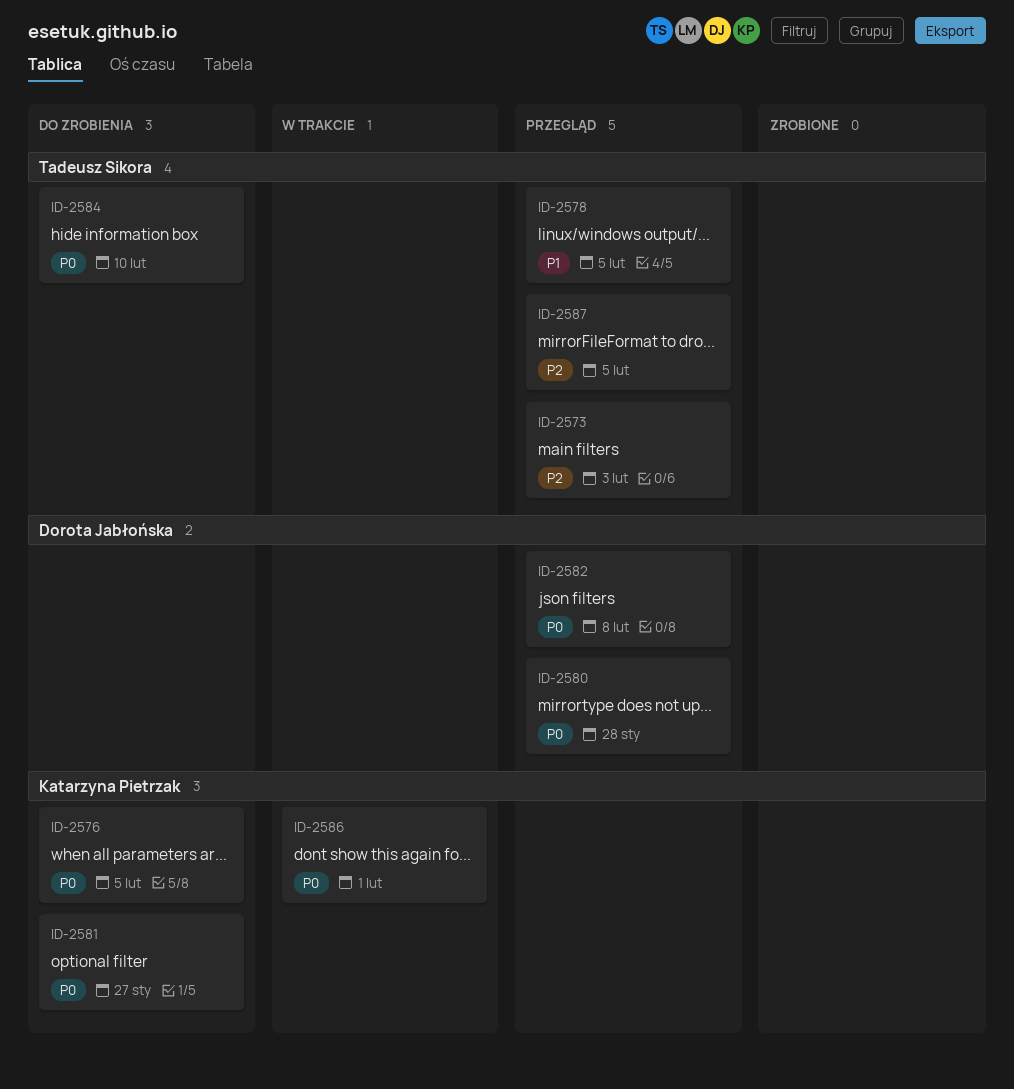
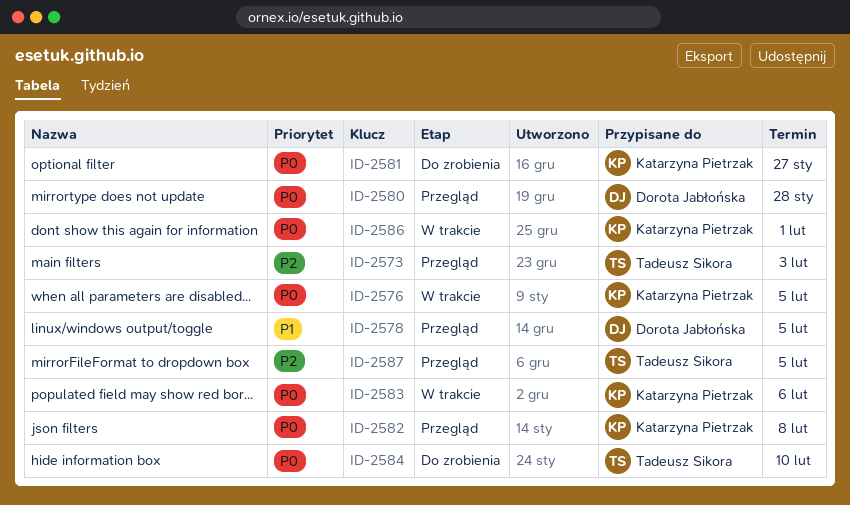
ID-2576, status: Do zrobienia -> W trakcie
ID-2578, owner: Tadeusz Sikora -> Dorota Jabłońska
ID-2582, owner: Dorota Jabłońska -> Katarzyna Pietrzak
ID-2583: none -> present

